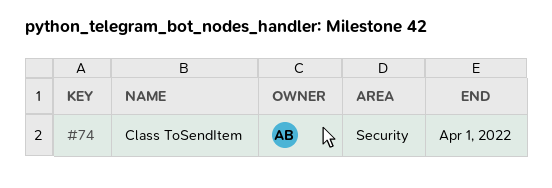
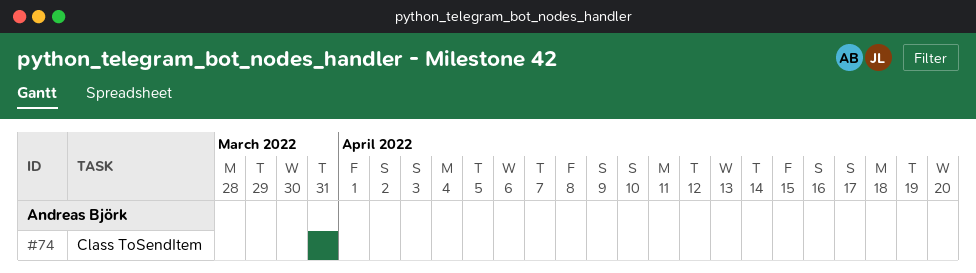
#74, due: Apr 1 -> Mar 31

